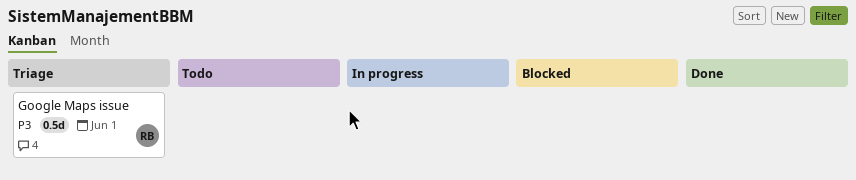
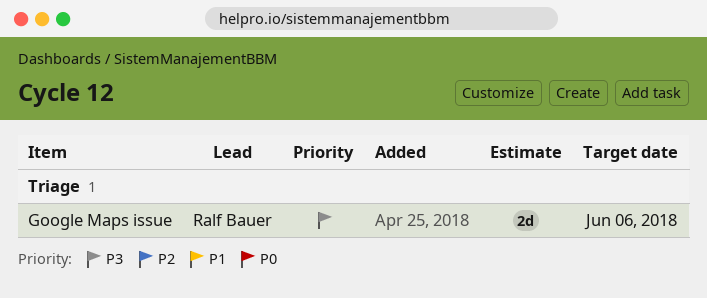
Google Maps issue, estimate: 0.5d -> 2d
Google Maps issue, due: Jun 1 -> Jun 6

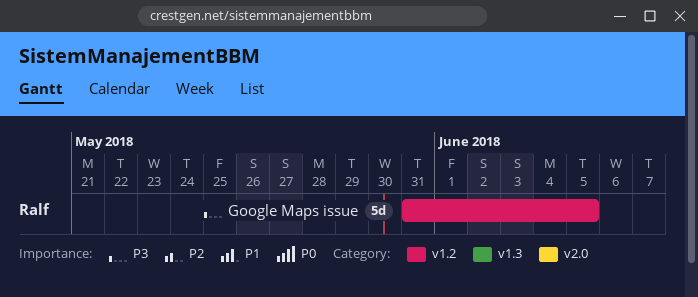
Google Maps issue, estimate: 2d -> 5d
Google Maps issue, due: Jun 6 -> Jun 5

